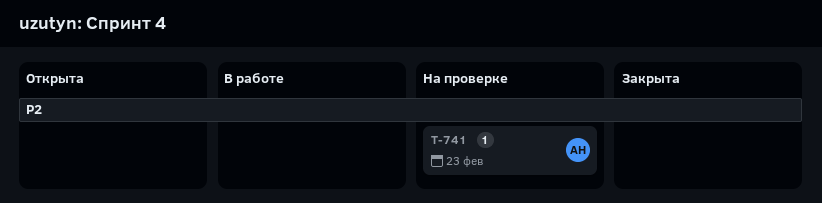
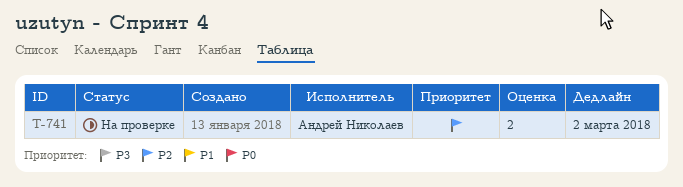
T-741, estimate: 1 -> 2
T-741, due: Feb 23 -> Mar 2

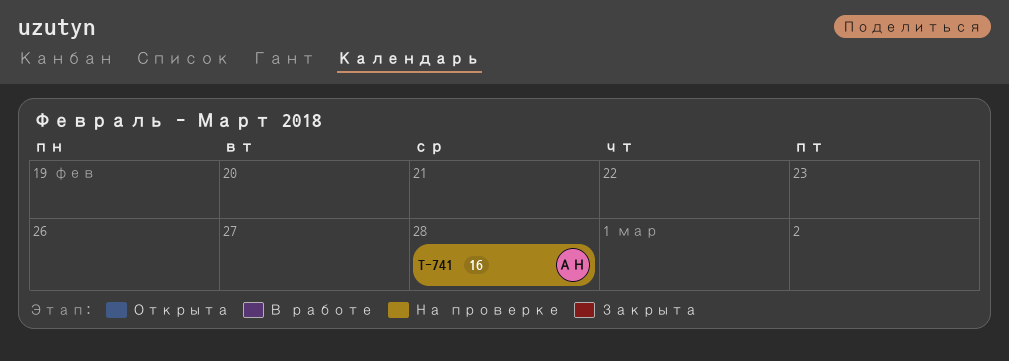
T-741, estimate: 2 -> 16
T-741, due: Mar 2 -> Feb 28

